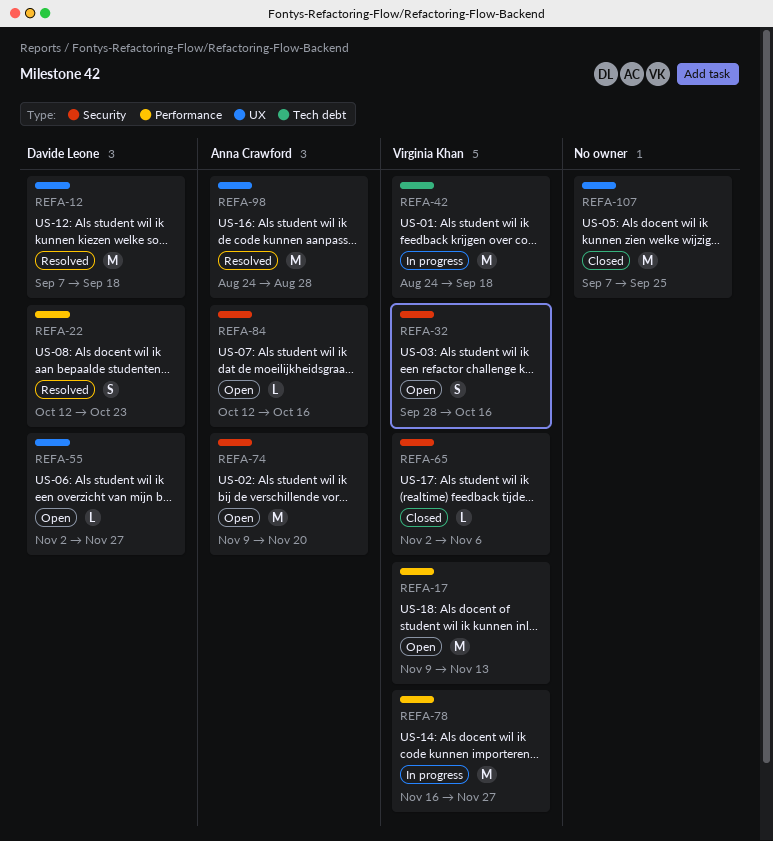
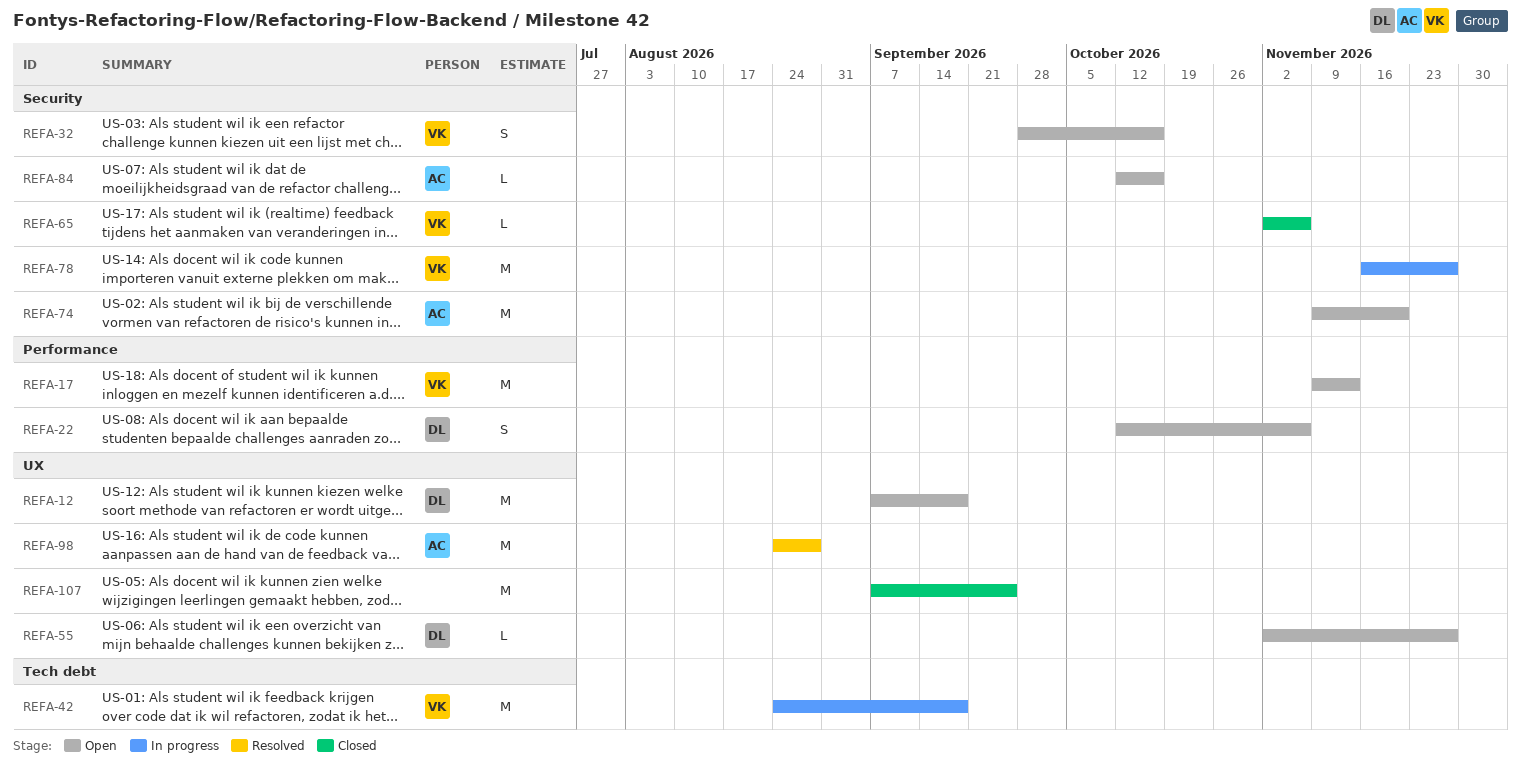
REFA-12, status: Resolved -> Open
REFA-22, status: Resolved -> Open
REFA-22, due: Oct 23 -> Nov 6
REFA-78, label: Performance -> Security

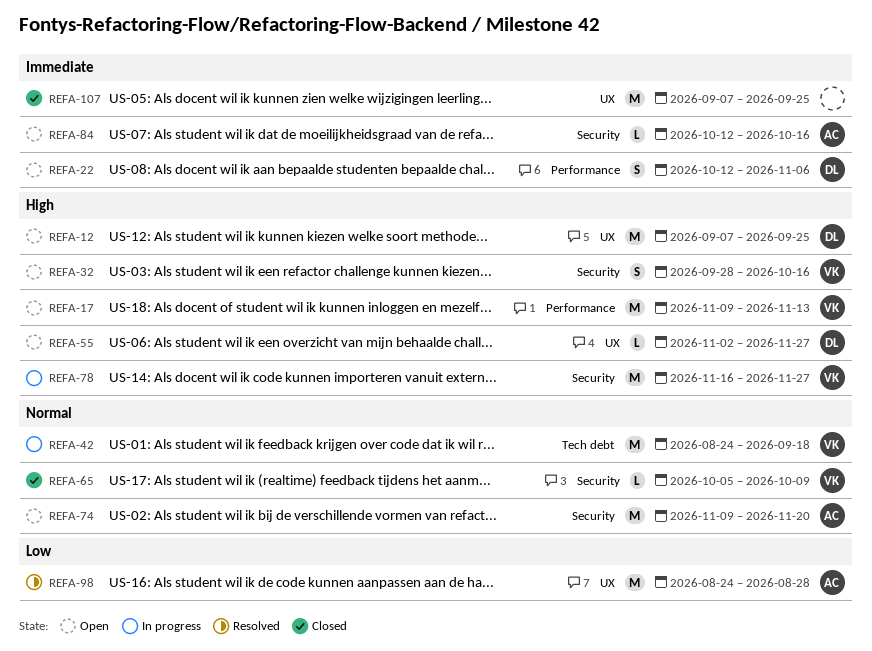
REFA-12, due: Sep 18 -> Sep 25
REFA-65, start: Nov 2 -> Oct 5
REFA-65, due: Nov 6 -> Oct 9

